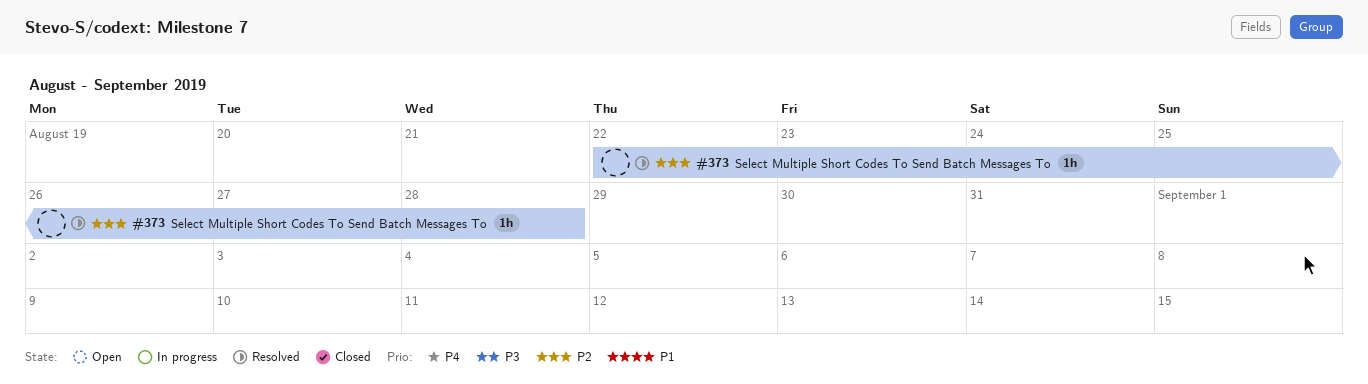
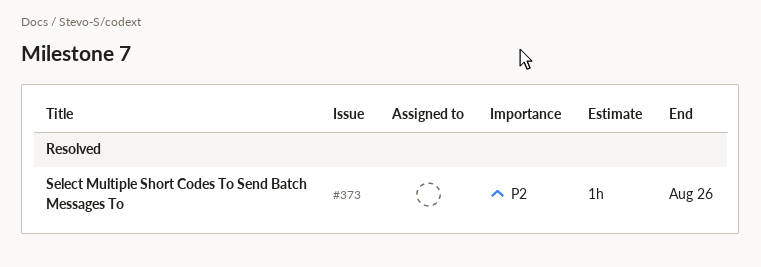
#373, due: Aug 28 -> Aug 26

